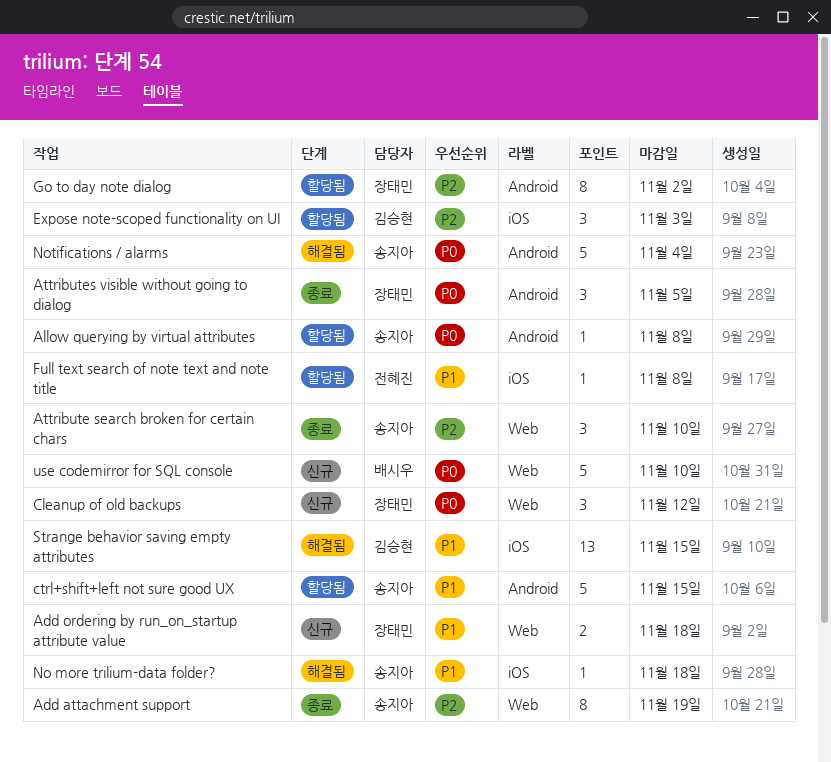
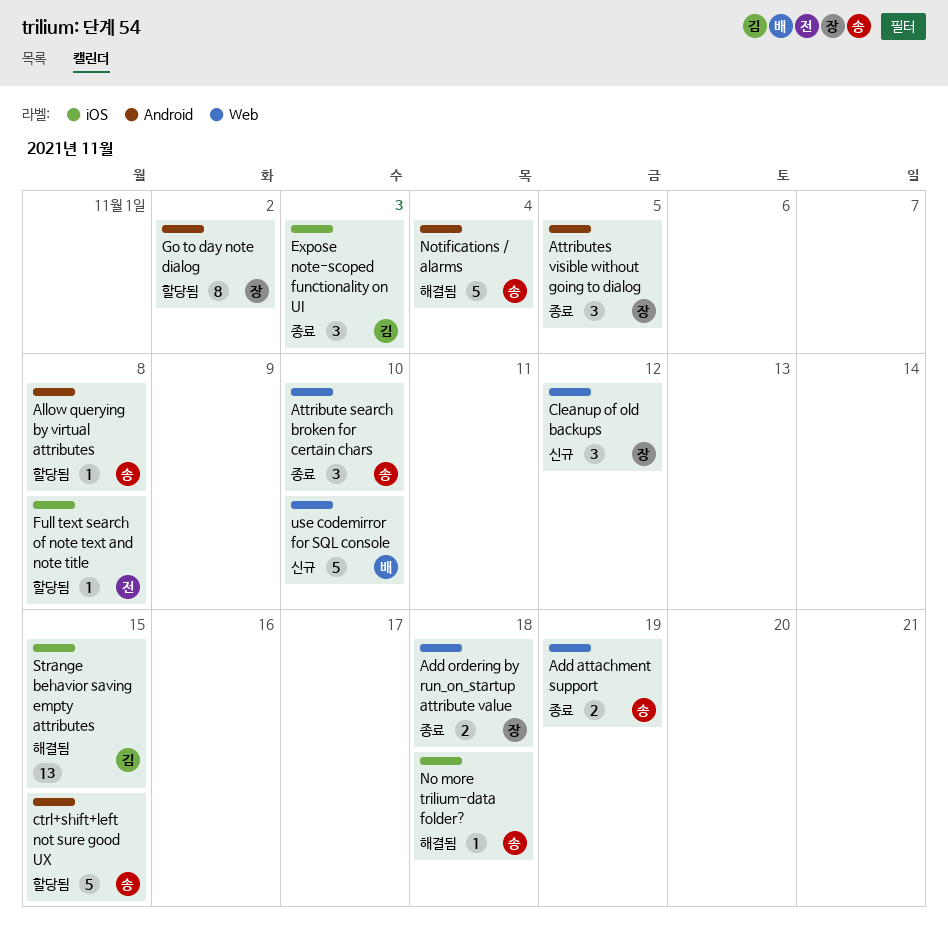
Add attachment support, estimate: 8 -> 2
Add ordering by run_on_startup attribute value, status: 신규 -> 종료
Expose note-scoped functionality on UI, status: 할당됨 -> 종료

